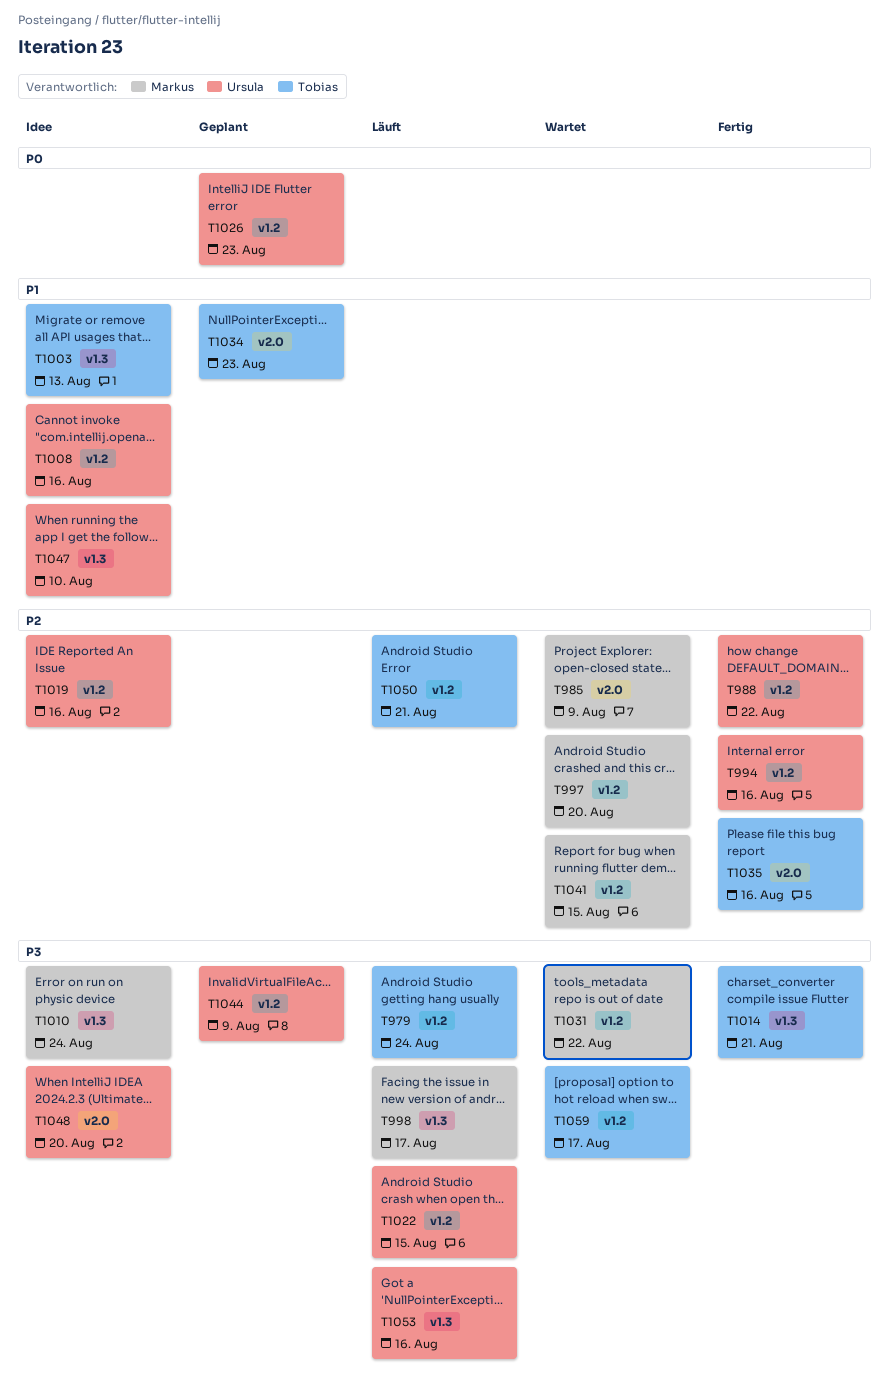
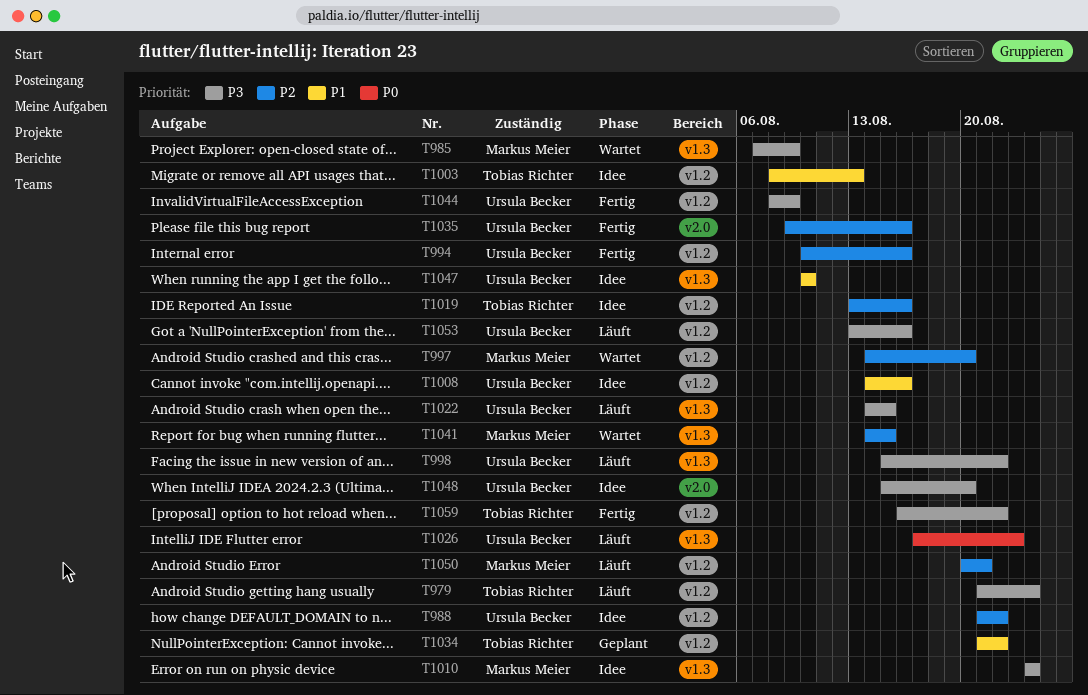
T985, priority: P2 -> P3
T985, label: v2.0 -> v1.3
T988, status: Fertig -> Idee
T998, owner: Markus Meier -> Ursula Becker
T998, due: Aug 17 -> Aug 22
T1003, label: v1.3 -> v1.2
T1014: present -> none
T1019, owner: Ursula Becker -> Tobias Richter
T1022, label: v1.2 -> v1.3
T1026, status: Geplant -> Läuft
T1026, label: v1.2 -> v1.3
T1031: present -> none
T1034, label: v2.0 -> v1.2
T1034, due: Aug 23 -> Aug 22
T1035, owner: Tobias Richter -> Ursula Becker
T1041, label: v1.2 -> v1.3
T1044, status: Geplant -> Fertig
T1050, owner: Tobias Richter -> Markus Meier
T1053, label: v1.3 -> v1.2
T1059, status: Wartet -> Fertig
T1059, due: Aug 17 -> Aug 22

